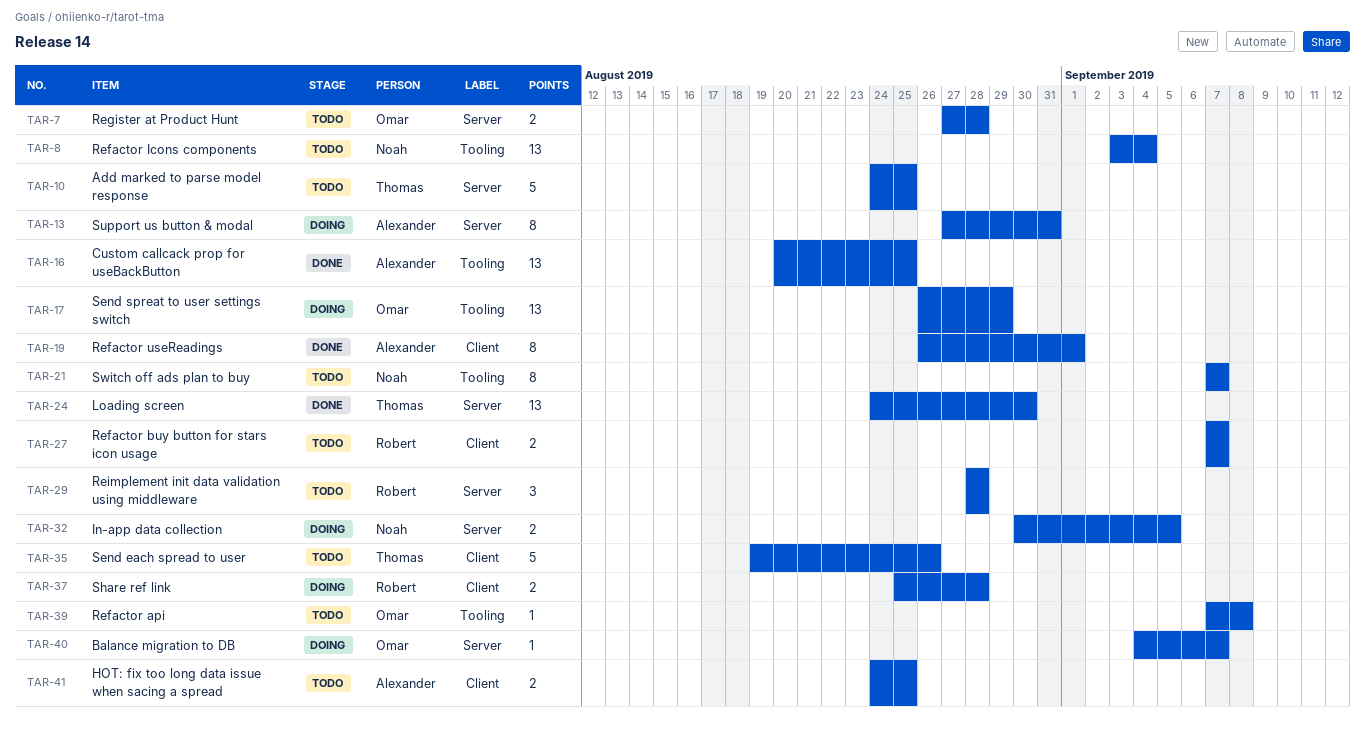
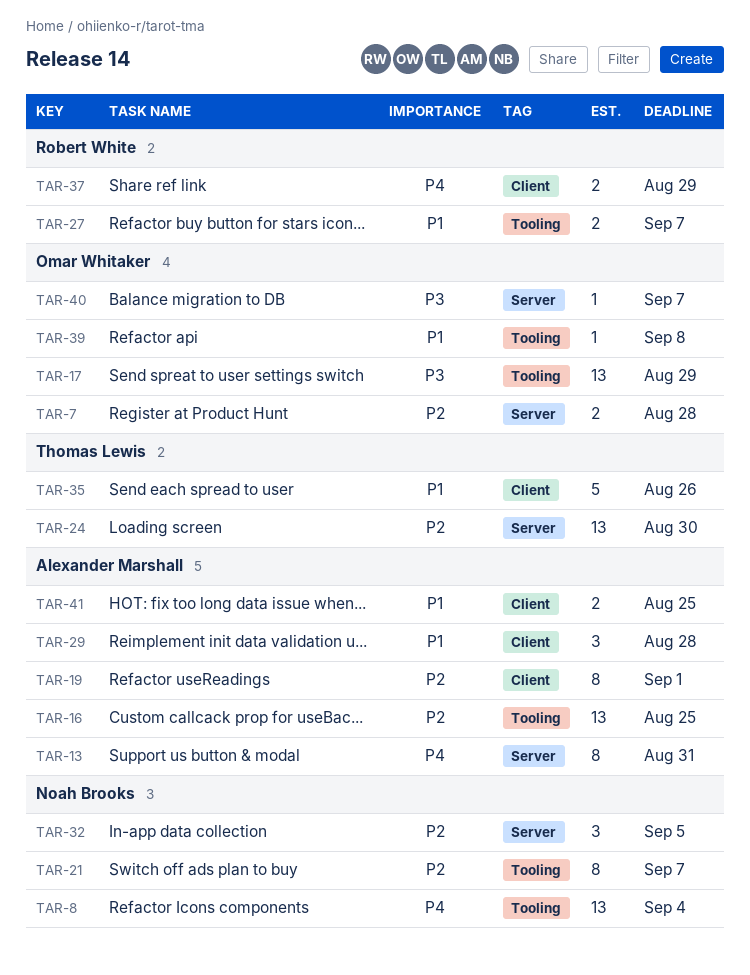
TAR-10: present -> none
TAR-27, label: Client -> Tooling
TAR-29, owner: Robert White -> Alexander Marshall
TAR-29, label: Server -> Client
TAR-32, estimate: 2 -> 3
TAR-37, due: Aug 28 -> Aug 29

